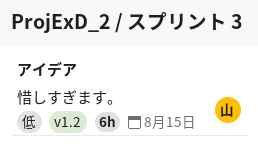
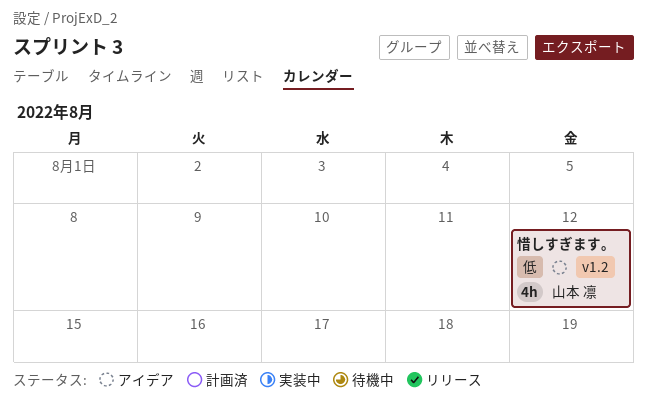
惜しすぎます。, estimate: 6h -> 4h
惜しすぎます。, due: Aug 15 -> Aug 12

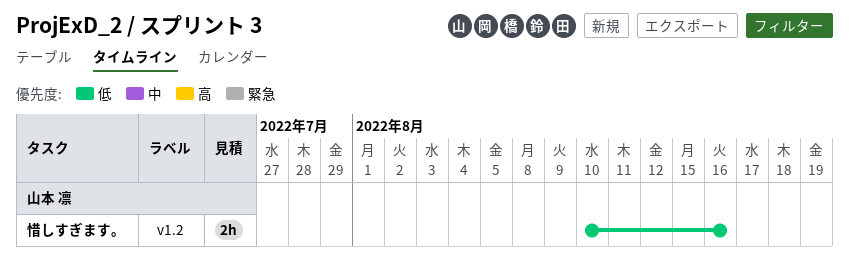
惜しすぎます。, estimate: 4h -> 2h
惜しすぎます。, due: Aug 12 -> Aug 16

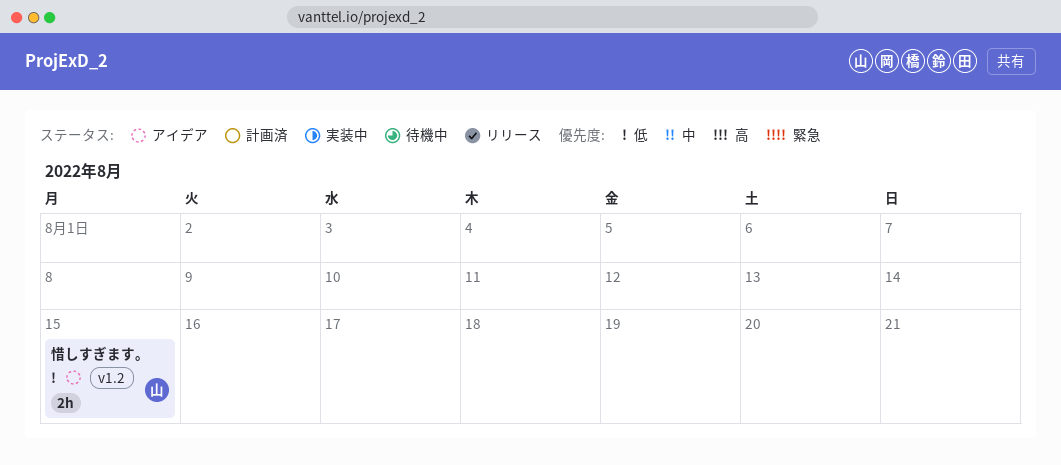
惜しすぎます。, due: Aug 16 -> Aug 15

